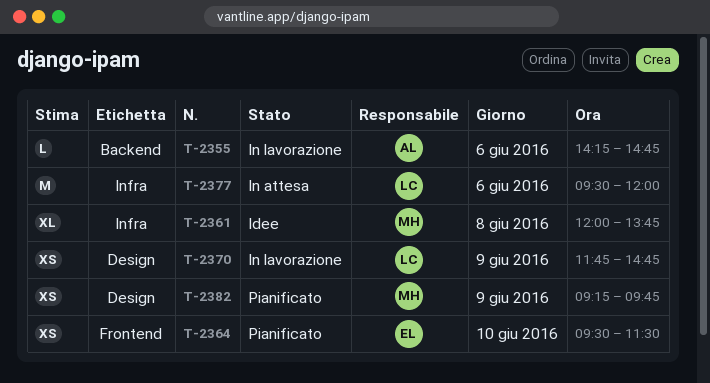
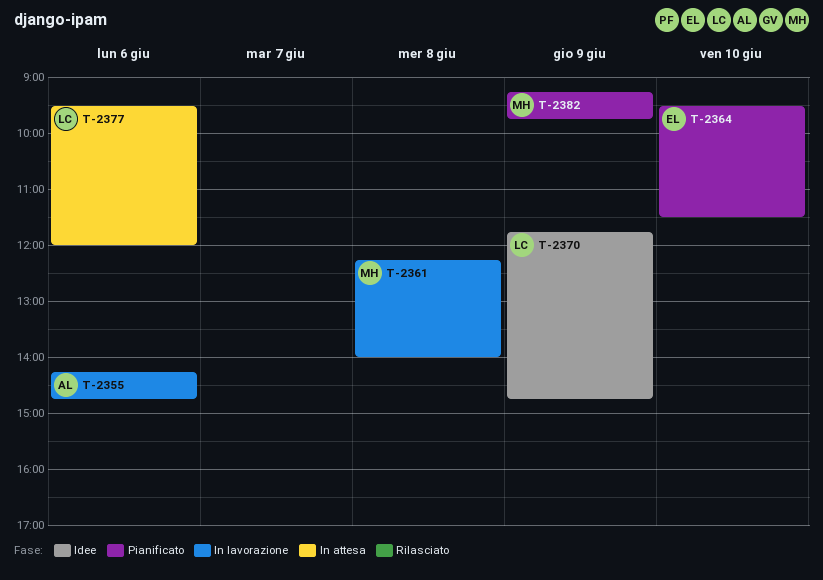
T-2361, status: Idee -> In lavorazione
T-2361, begins: 12:00 -> 12:15
T-2361, ends: 13:45 -> 14:00
T-2370, status: In lavorazione -> Idee

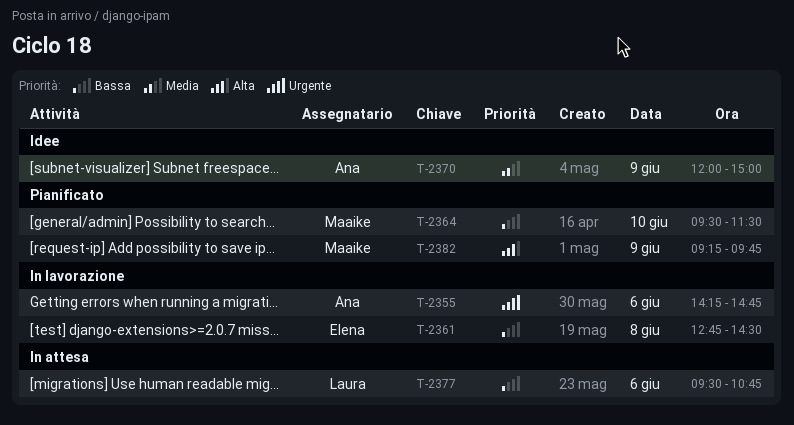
T-2361, owner: Maaike -> Elena
T-2361, begins: 12:15 -> 12:45
T-2361, ends: 14:00 -> 14:30
T-2364, owner: Elena -> Maaike
T-2370, owner: Laura -> Ana
T-2370, begins: 11:45 -> 12:00
T-2370, ends: 14:45 -> 15:00
T-2377, ends: 12:00 -> 10:45

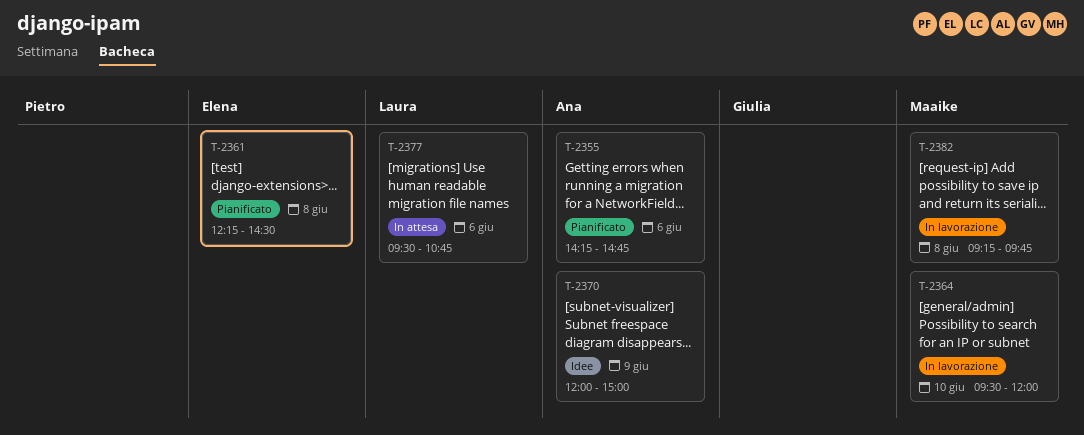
T-2355, status: In lavorazione -> Pianificato
T-2361, status: In lavorazione -> Pianificato
T-2361, begins: 12:45 -> 12:15
T-2364, status: Pianificato -> In lavorazione
T-2364, ends: 11:30 -> 12:00
T-2382, status: Pianificato -> In lavorazione
T-2382, day: Jun 9 -> Jun 8

